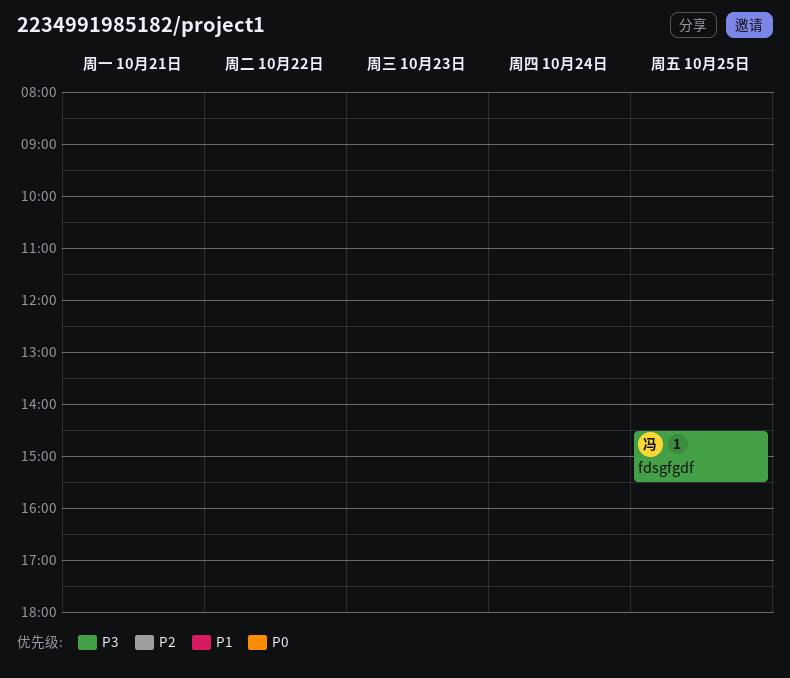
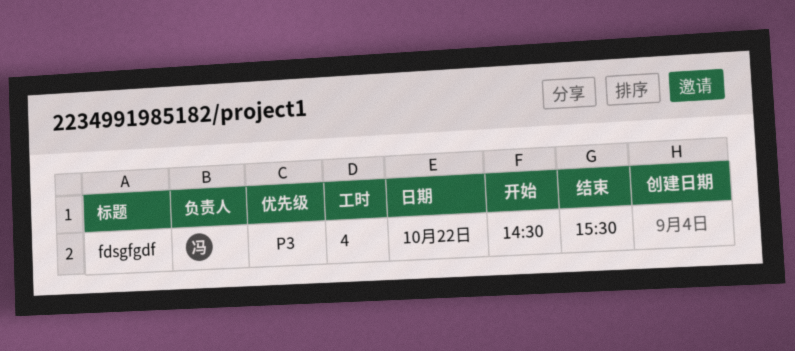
fdsgfgdf, estimate: 1 -> 4
fdsgfgdf, day: Oct 25 -> Oct 22

